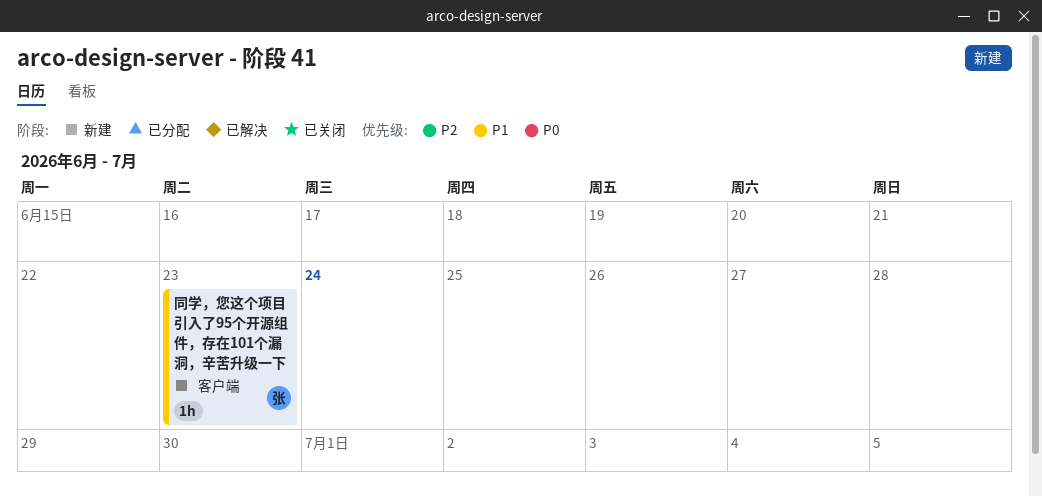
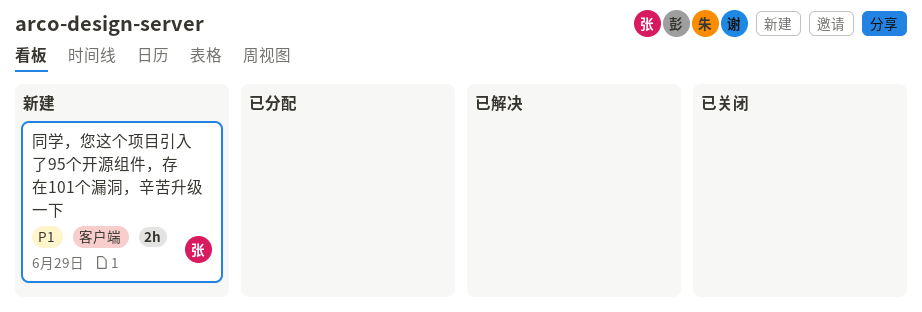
同学，您这个项目引入了95个开源组件，存在101个漏洞，辛苦升级一下, estimate: 1h -> 2h
同学，您这个项目引入了95个开源组件，存在101个漏洞，辛苦升级一下, due: Jun 23 -> Jun 29

